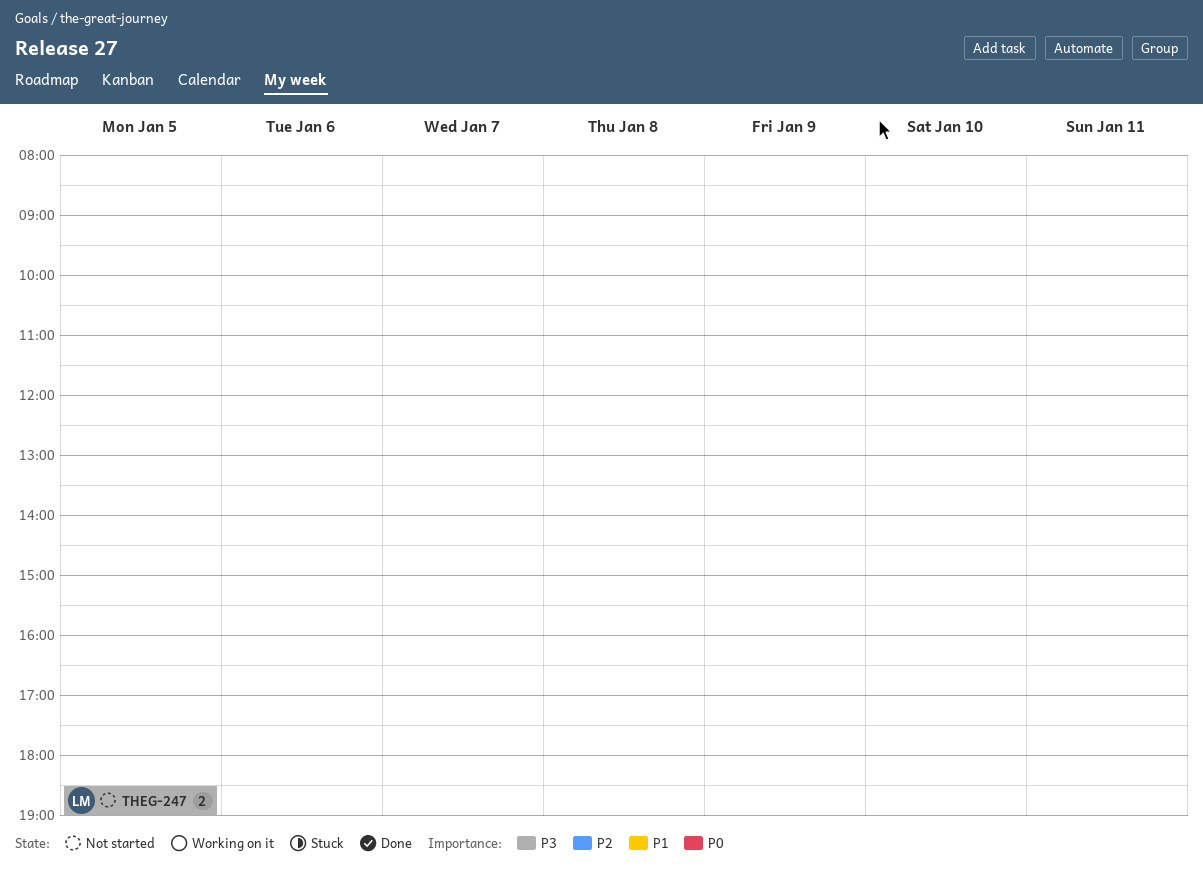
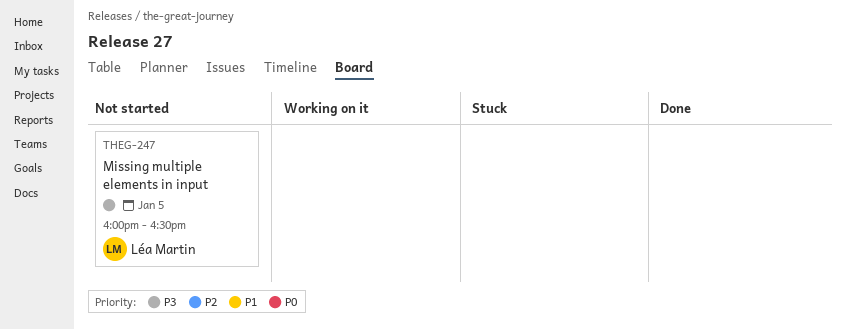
THEG-247, begins: 18:30 -> 16:00
THEG-247, ends: 19:00 -> 16:30

